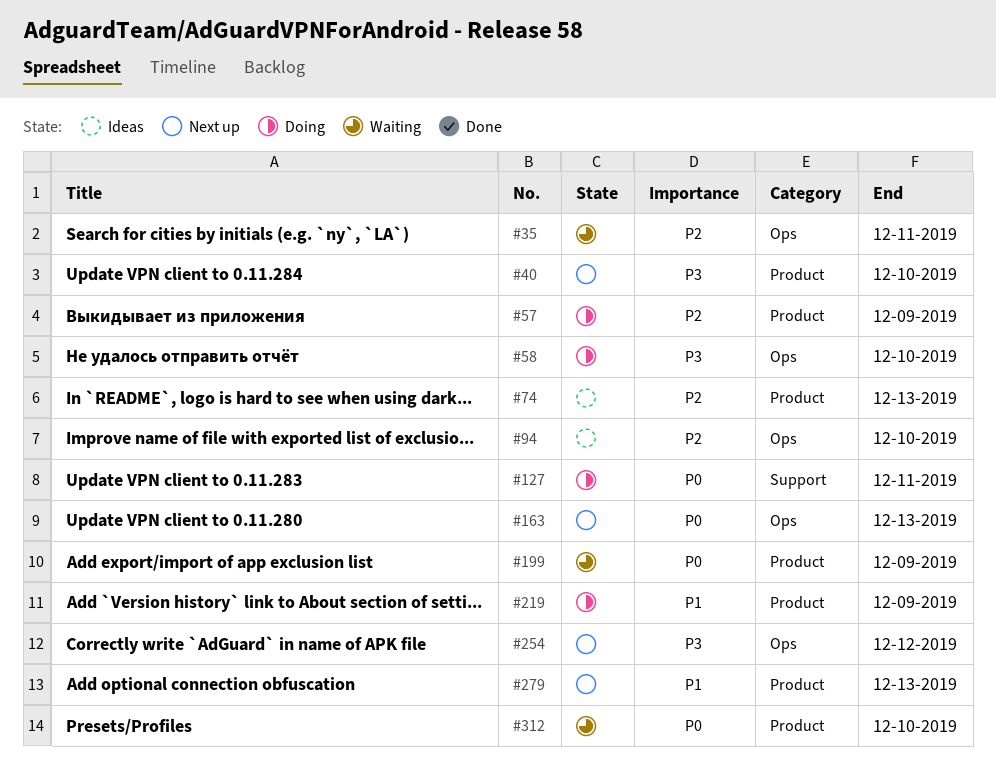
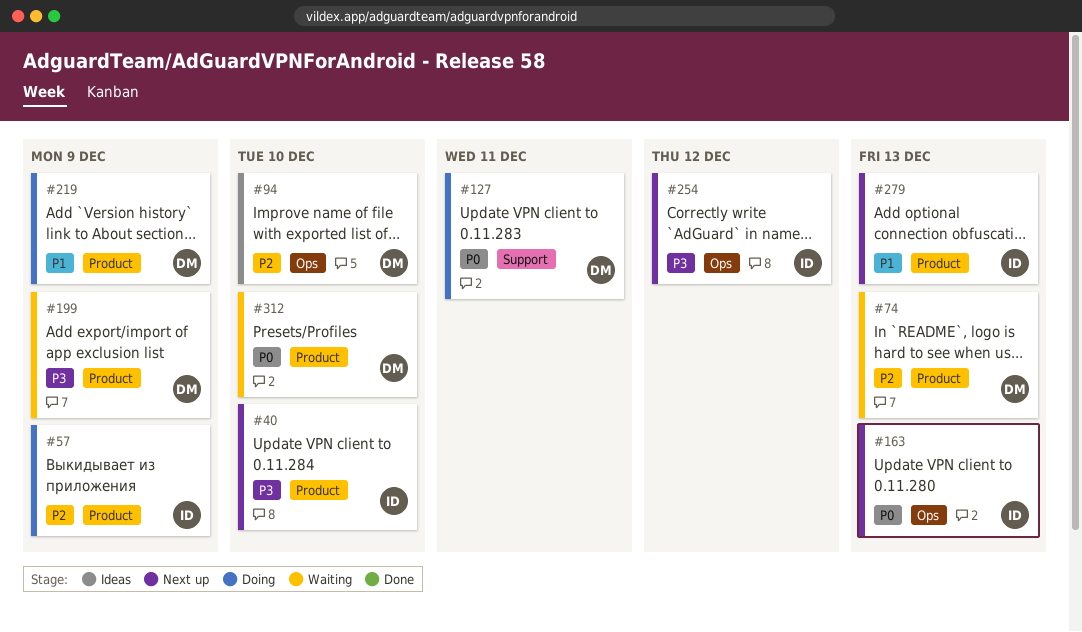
#35: present -> none
#58: present -> none
#74, status: Ideas -> Waiting
#199, priority: P0 -> P3

